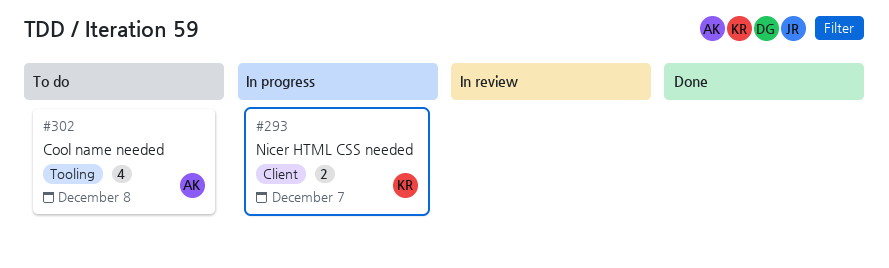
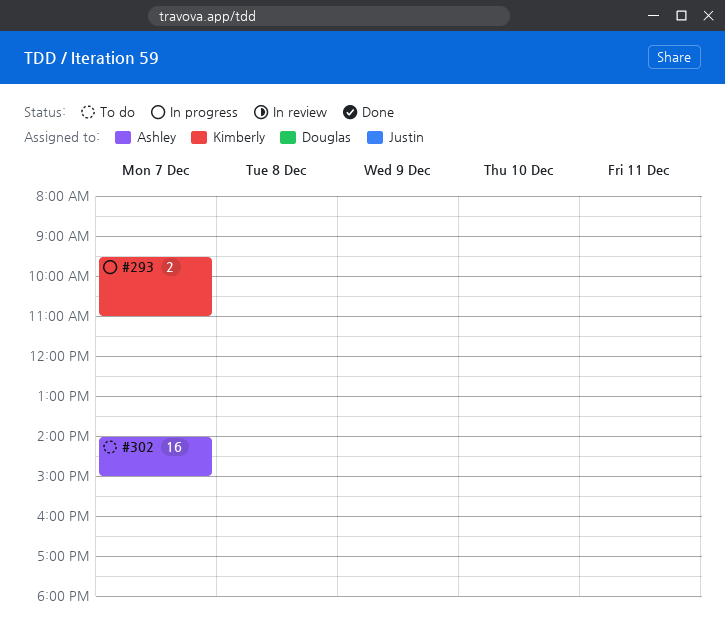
#302, estimate: 4 -> 16
#302, day: Dec 8 -> Dec 7

